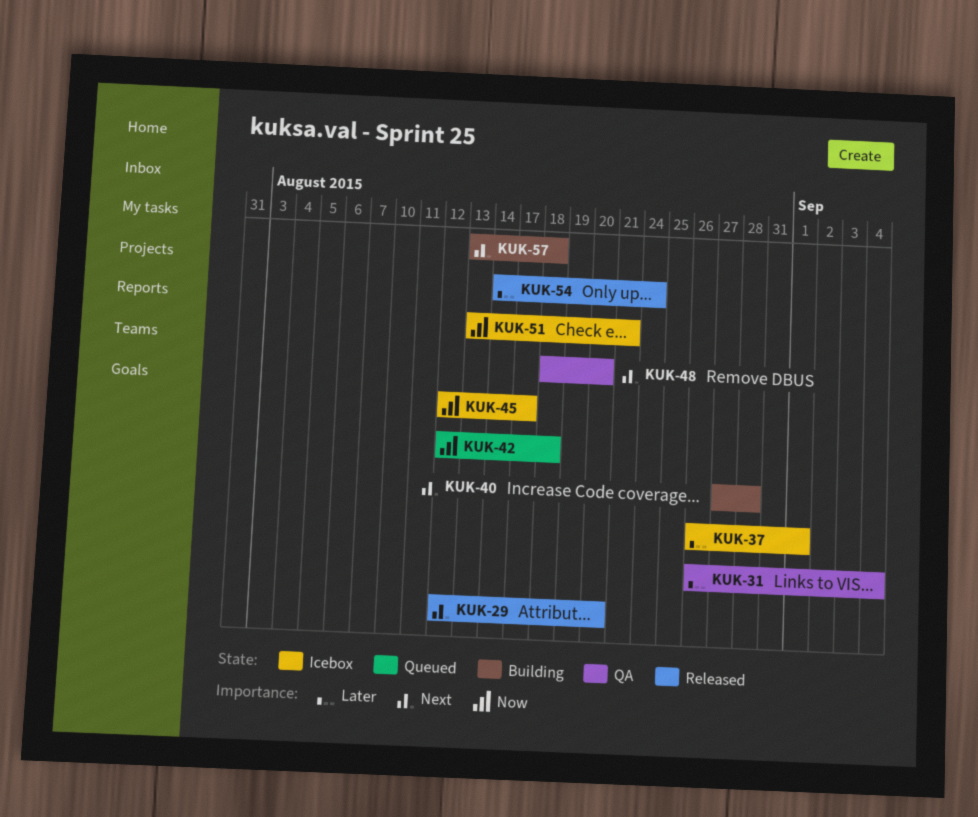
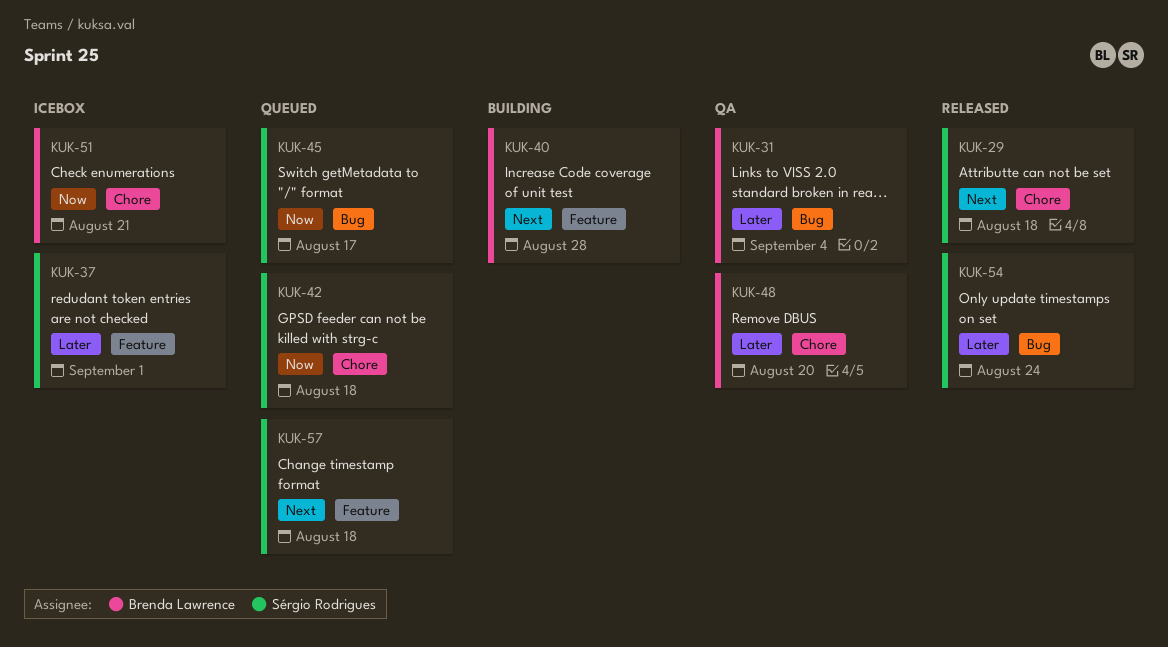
KUK-29, due: Aug 20 -> Aug 18
KUK-45, status: Icebox -> Queued
KUK-48, priority: Next -> Later
KUK-57, status: Building -> Queued

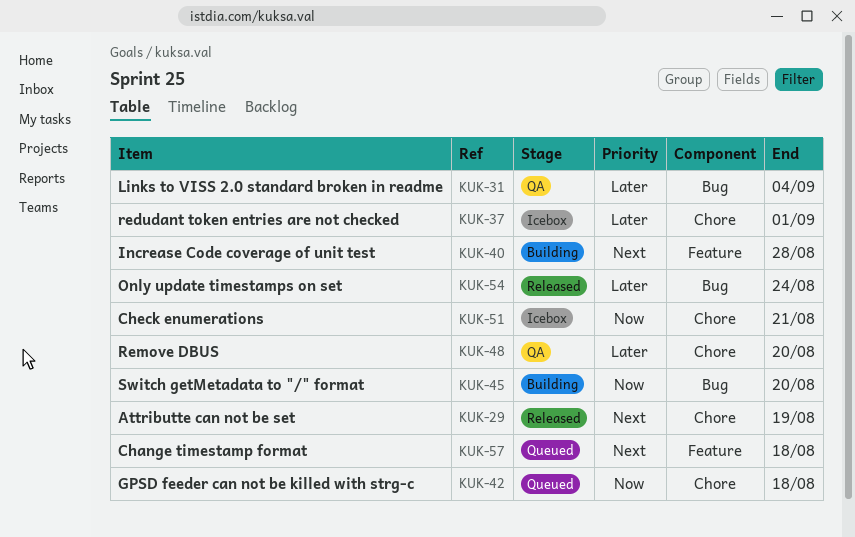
KUK-29, due: Aug 18 -> Aug 19
KUK-37, label: Feature -> Chore
KUK-45, status: Queued -> Building
KUK-45, due: Aug 17 -> Aug 20

